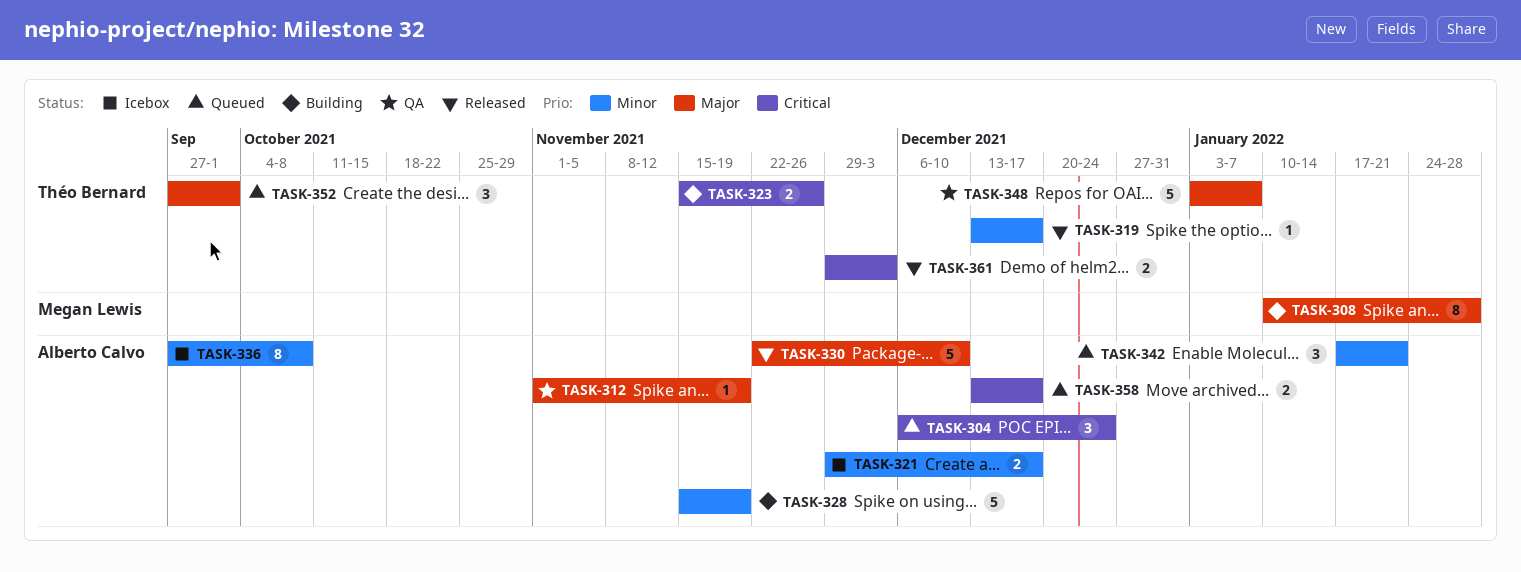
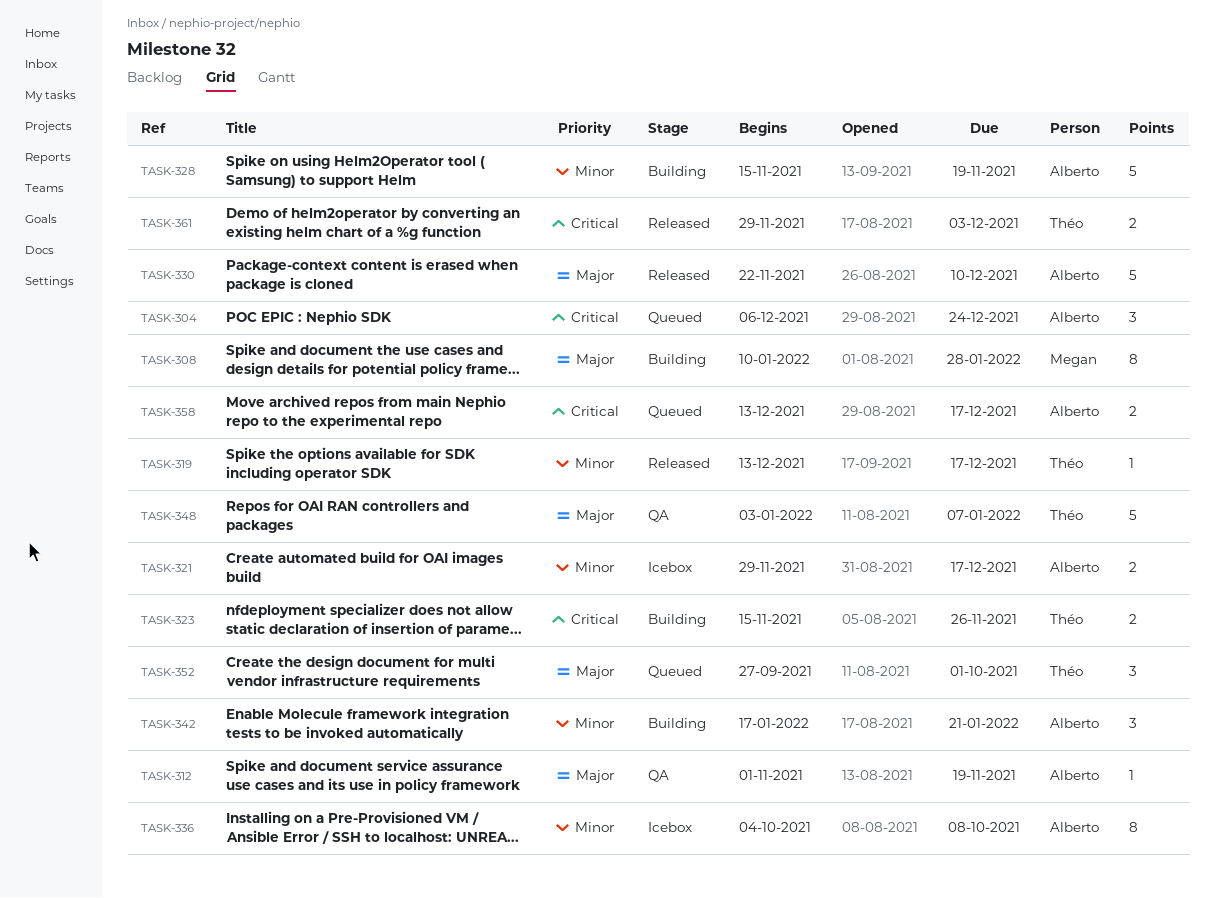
TASK-336, start: Sep 27 -> Oct 4
TASK-342, status: Queued -> Building

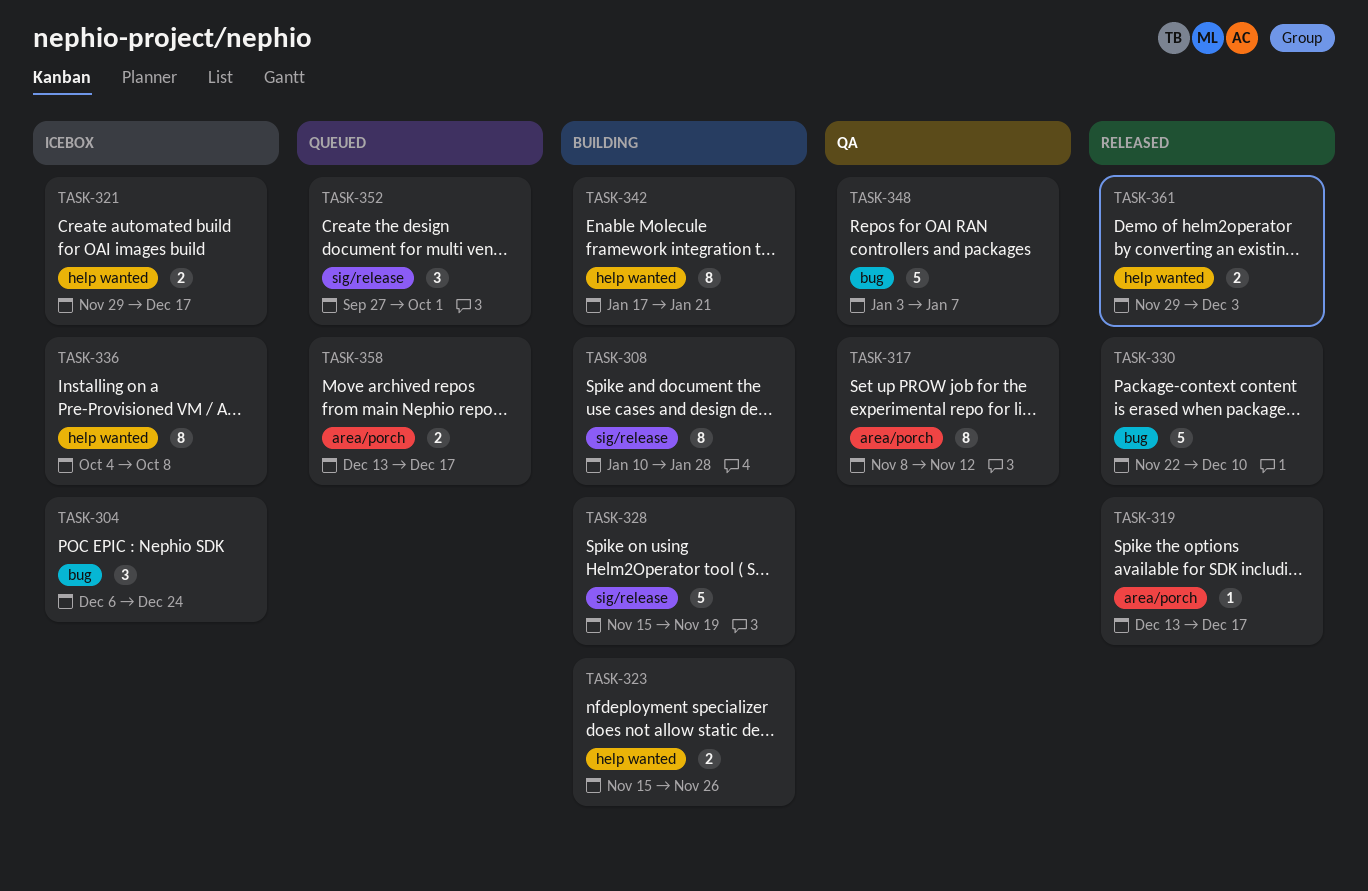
TASK-304, status: Queued -> Icebox
TASK-312: present -> none
TASK-317: none -> present
TASK-342, estimate: 3 -> 8

